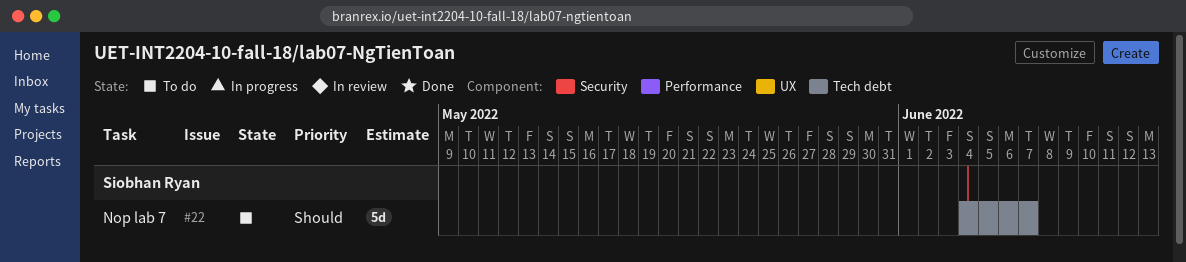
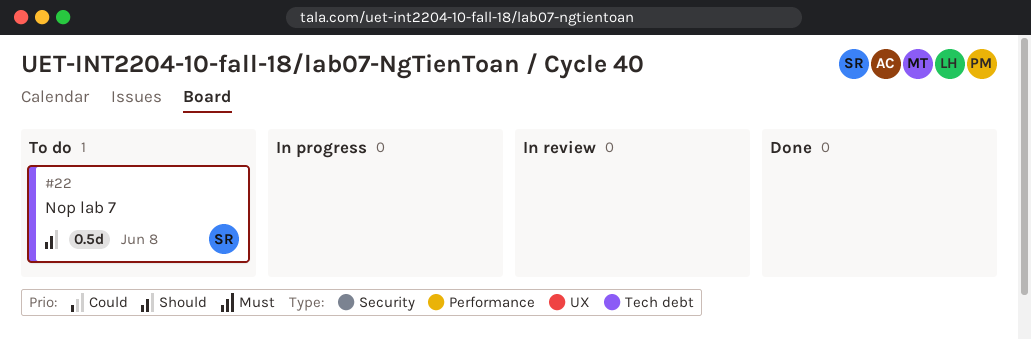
#22, estimate: 5d -> 0.5d
#22, due: Jun 7 -> Jun 8

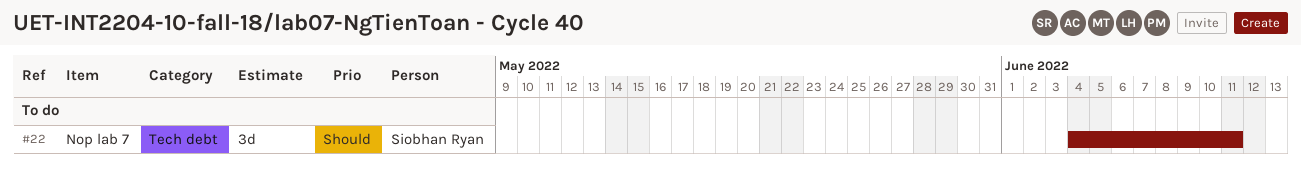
#22, estimate: 0.5d -> 3d
#22, due: Jun 8 -> Jun 11

